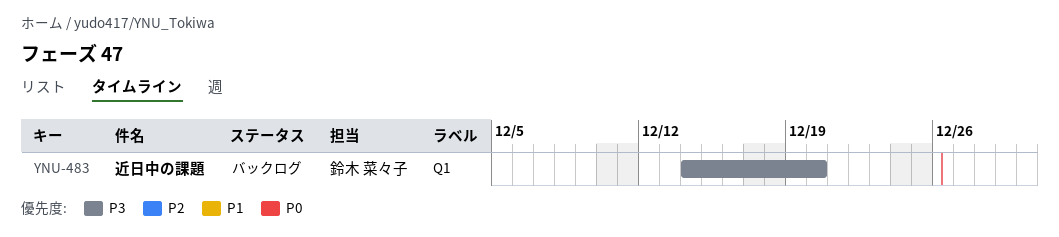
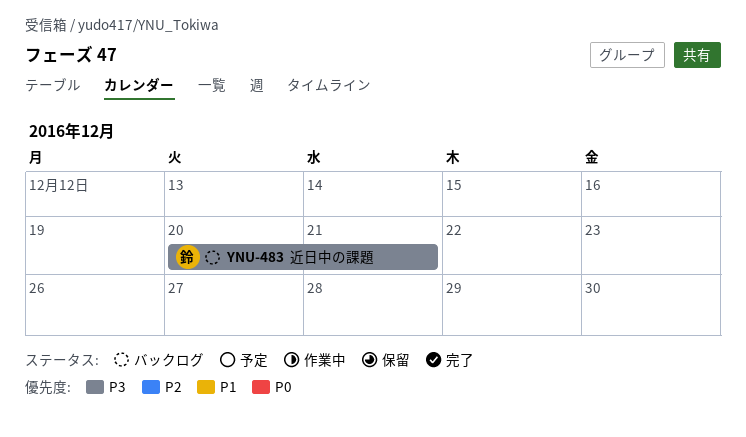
YNU-483, start: Dec 14 -> Dec 20
YNU-483, due: Dec 20 -> Dec 21

